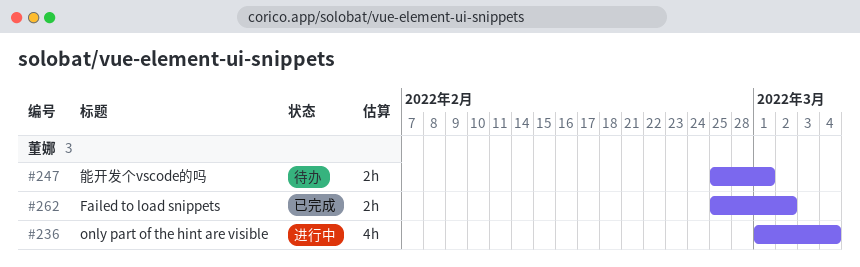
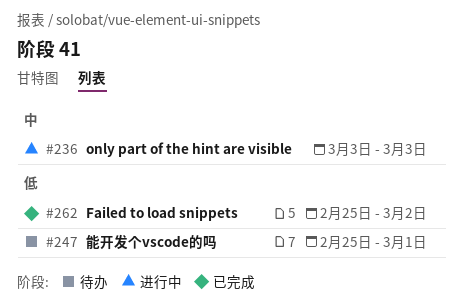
#236, start: Mar 1 -> Mar 3
#236, due: Mar 4 -> Mar 3

